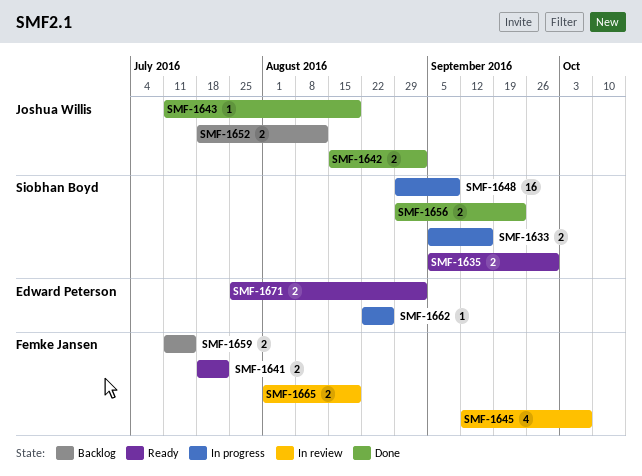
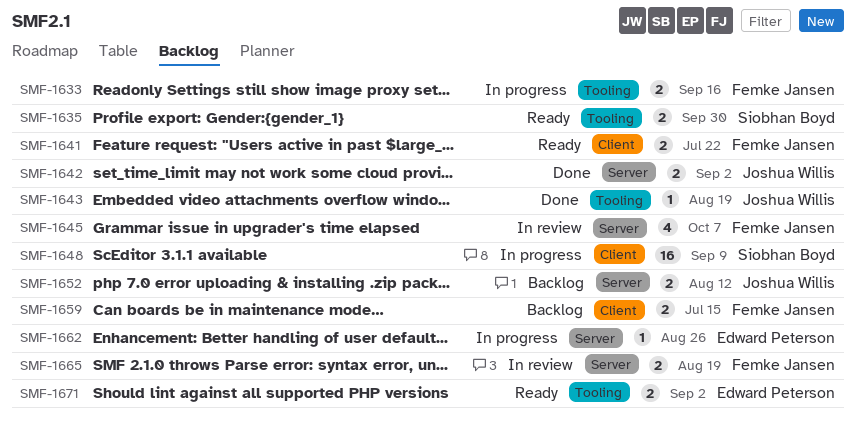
SMF-1633, owner: Siobhan Boyd -> Femke Jansen
SMF-1656: present -> none

